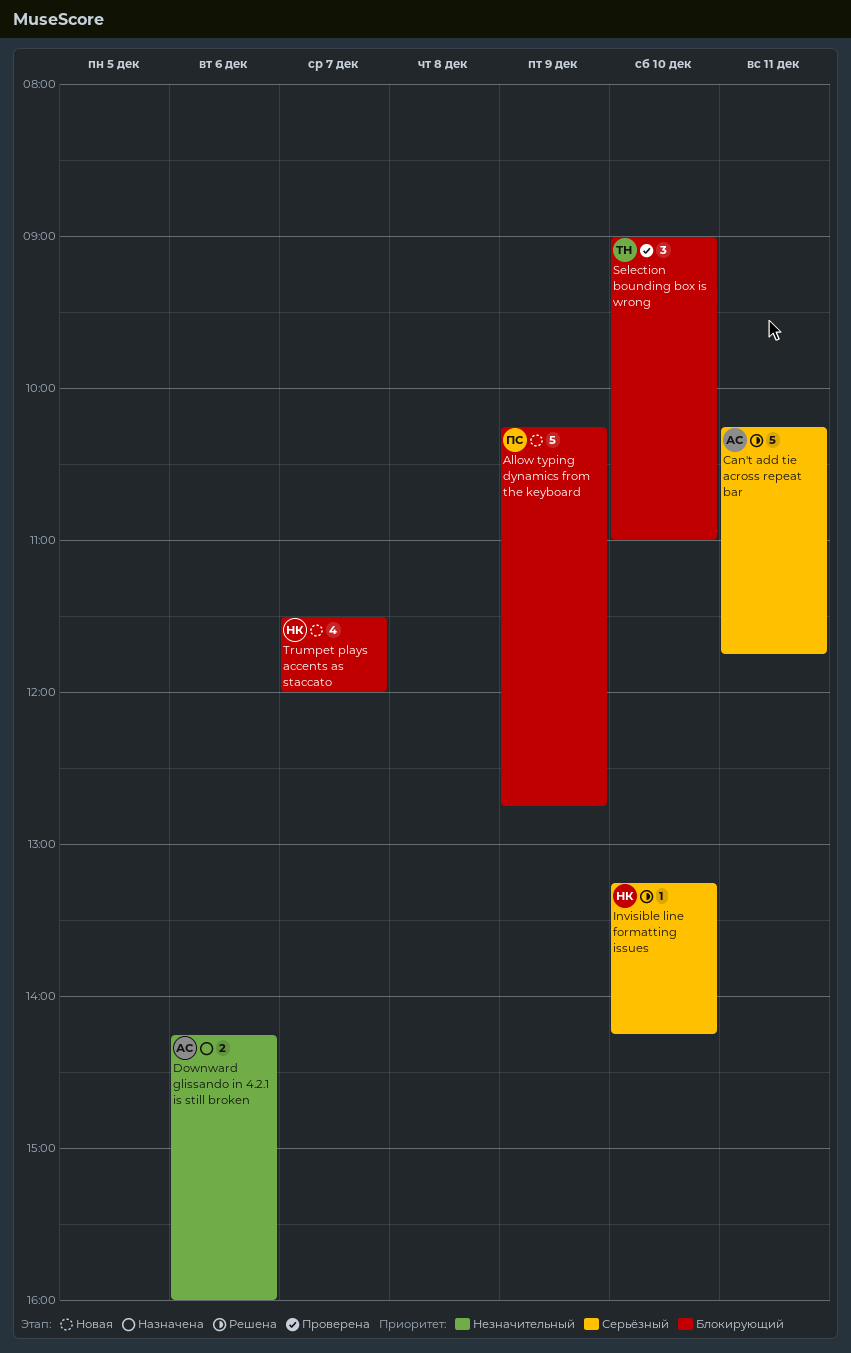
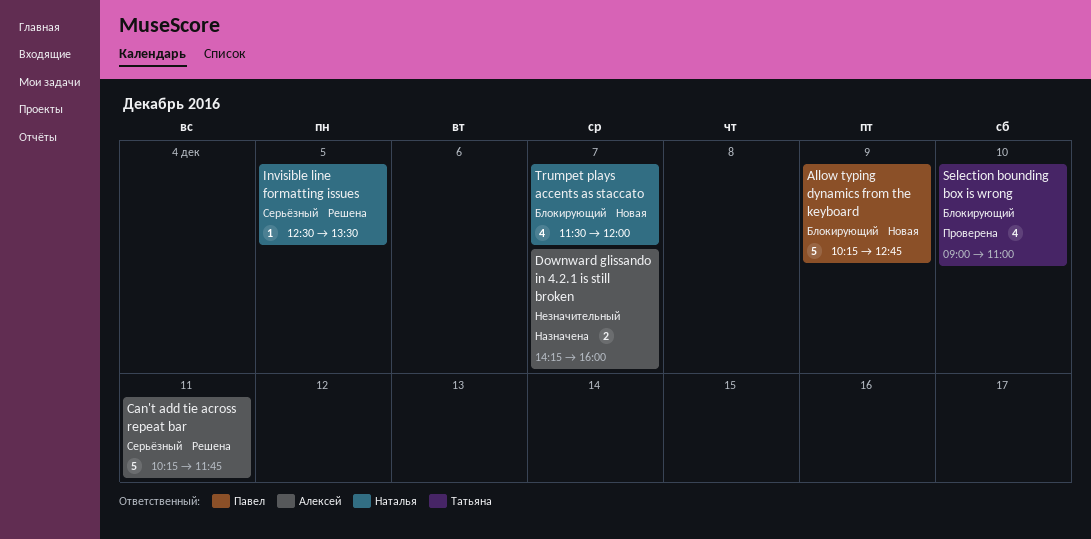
Downward glissando in 4.2.1 is still broken, day: Dec 6 -> Dec 7
Invisible line formatting issues, day: Dec 10 -> Dec 5
Invisible line formatting issues, begins: 13:15 -> 12:30
Invisible line formatting issues, ends: 14:15 -> 13:30
Selection bounding box is wrong, estimate: 3 -> 4

